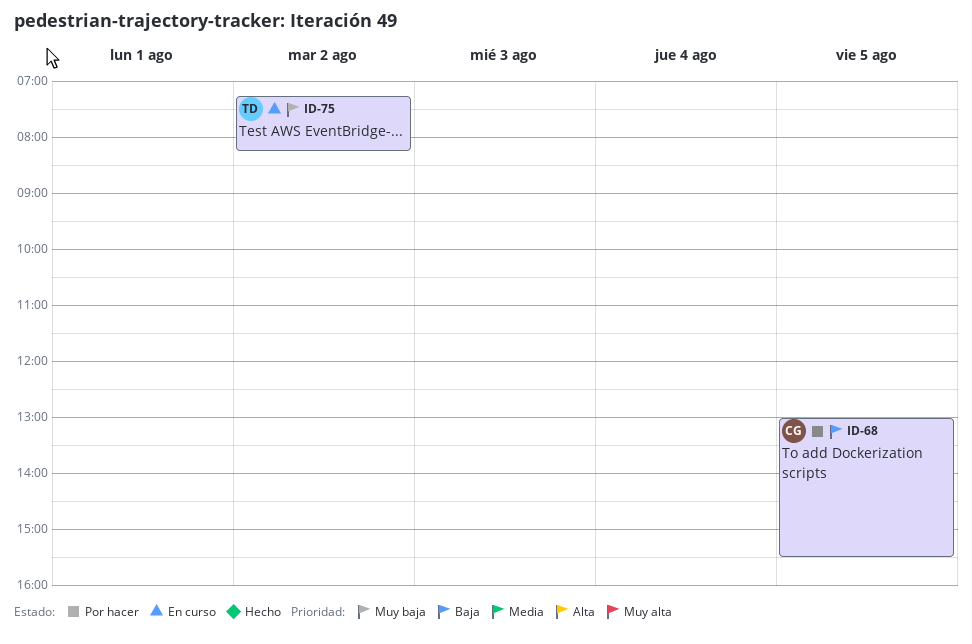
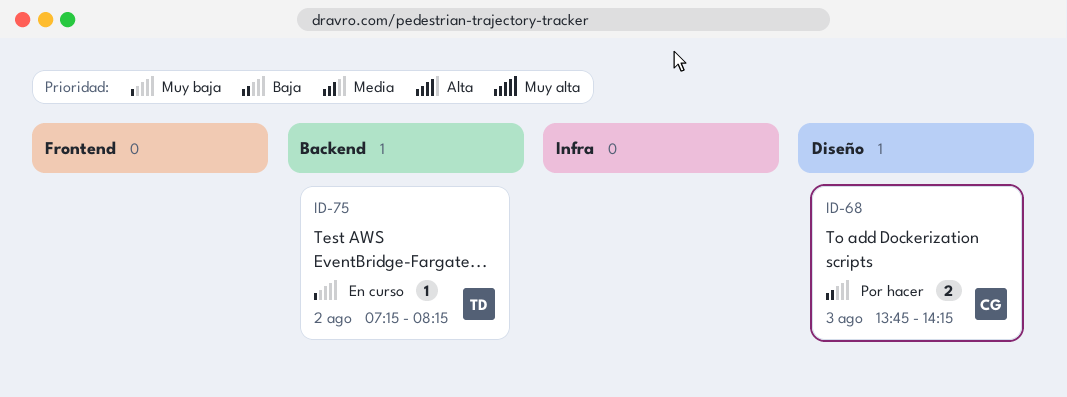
ID-68, day: Aug 5 -> Aug 3
ID-68, begins: 13:00 -> 13:45
ID-68, ends: 15:30 -> 14:15

